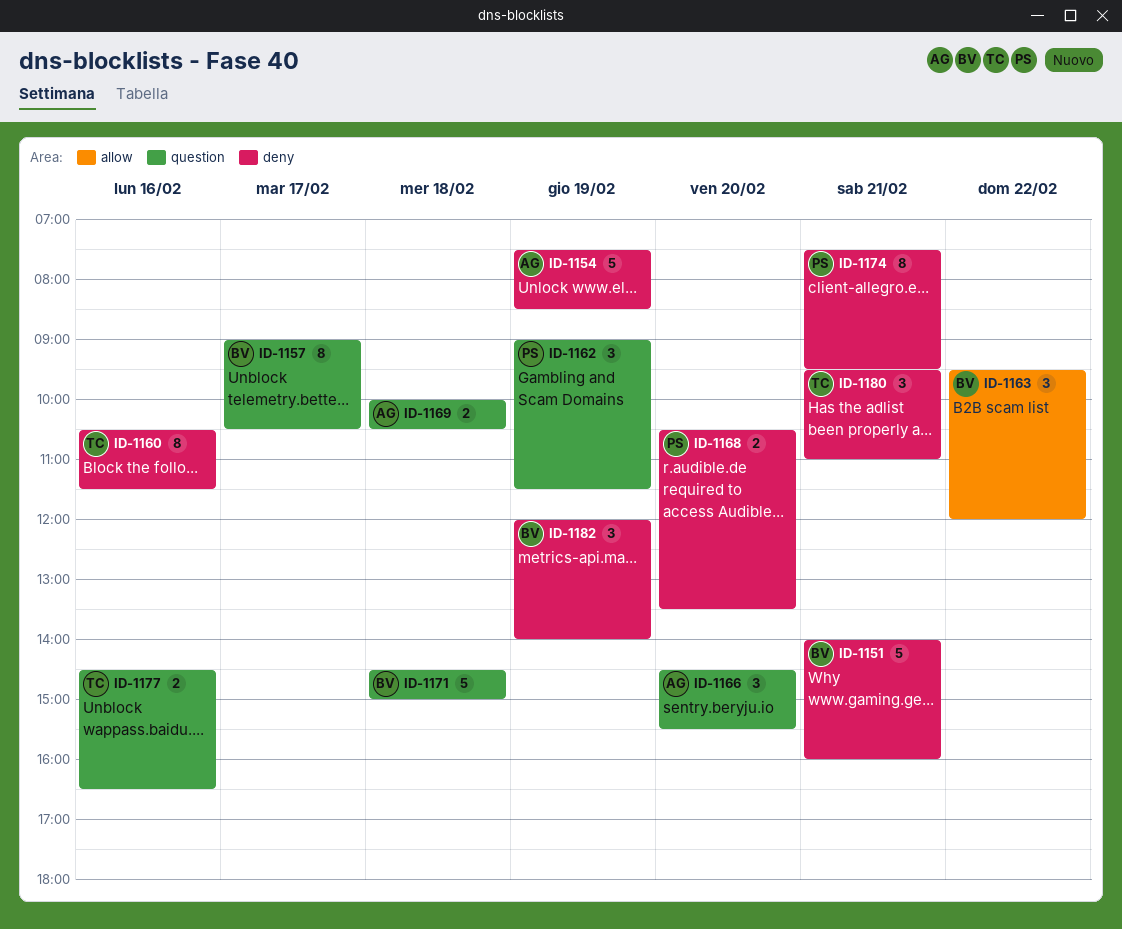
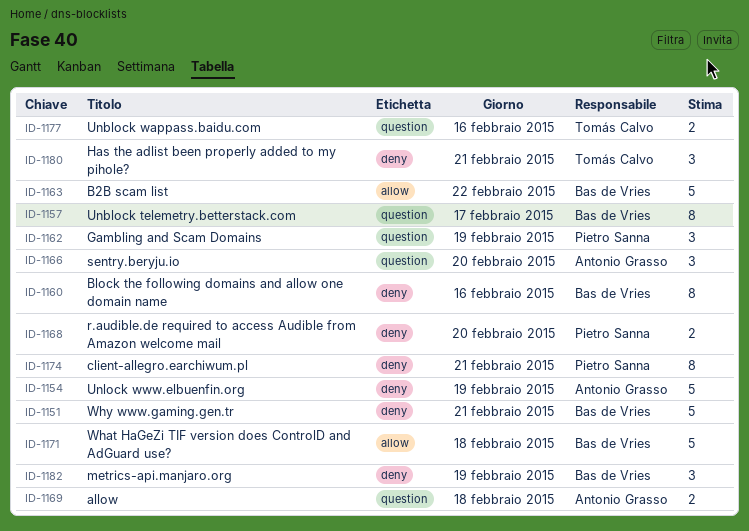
ID-1160, owner: Tomás Calvo -> Bas de Vries
ID-1163, estimate: 3 -> 5
ID-1171, label: question -> allow

